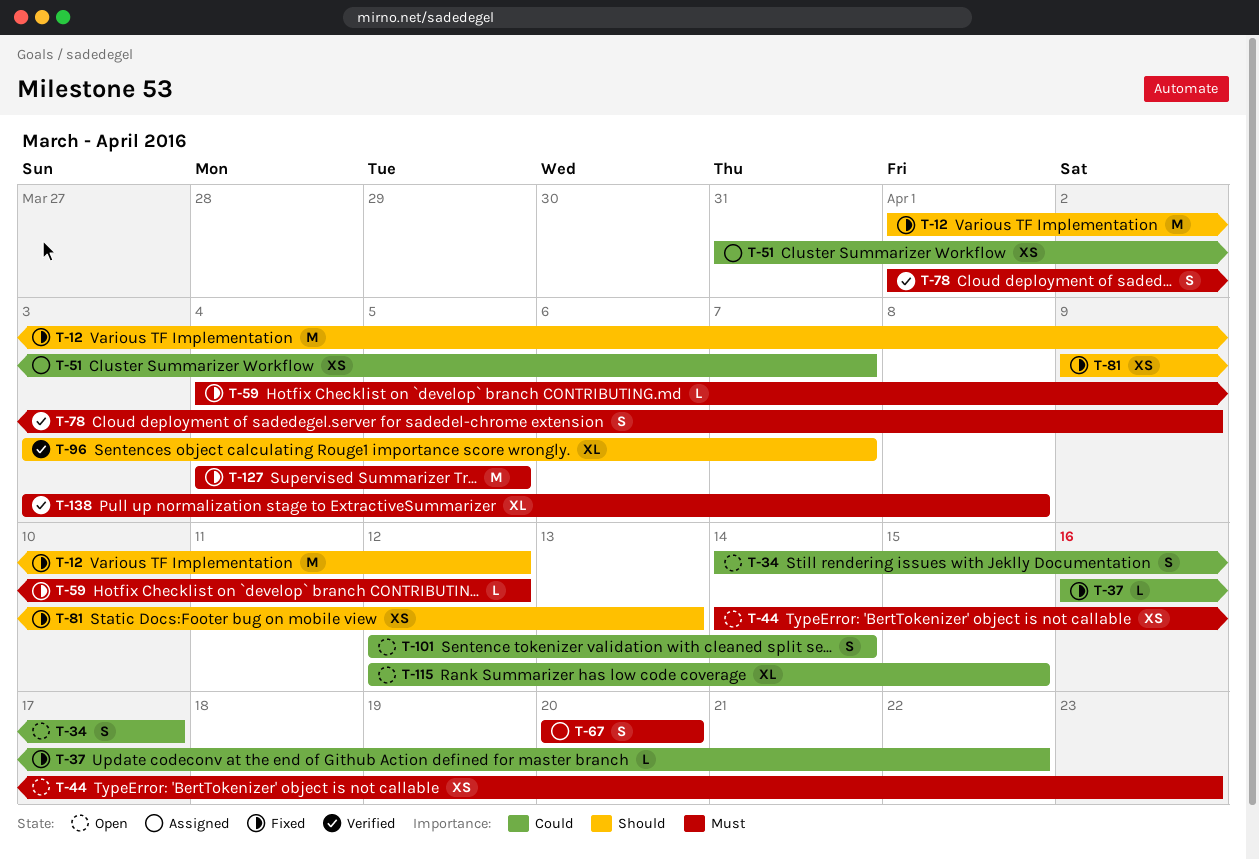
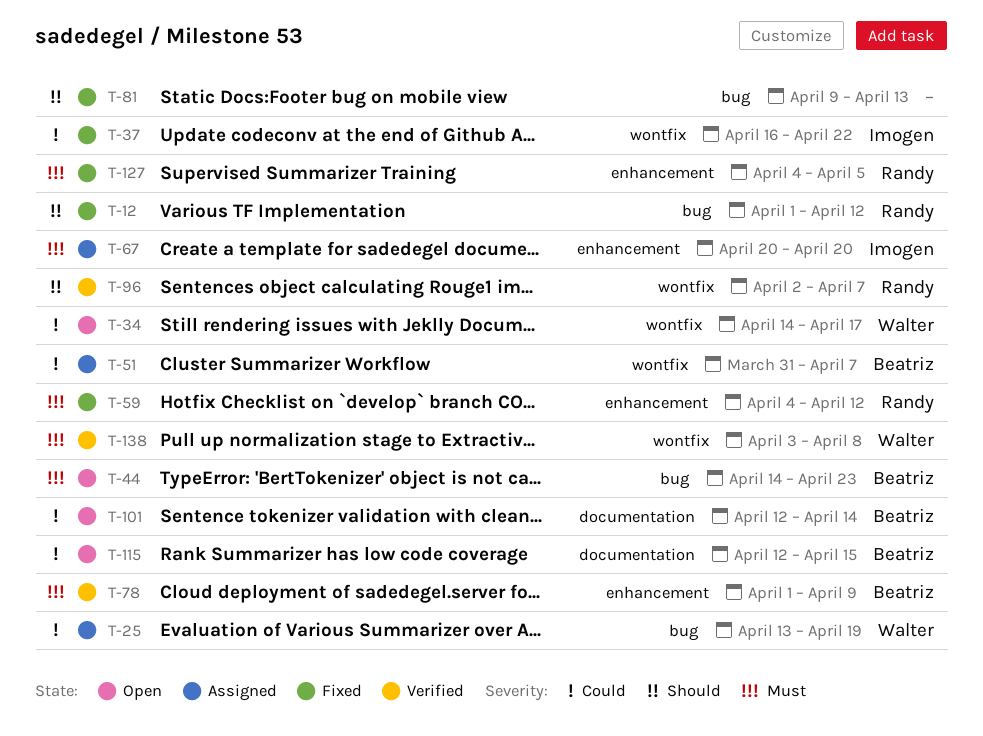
T-25: none -> present
T-96, start: Apr 3 -> Apr 2

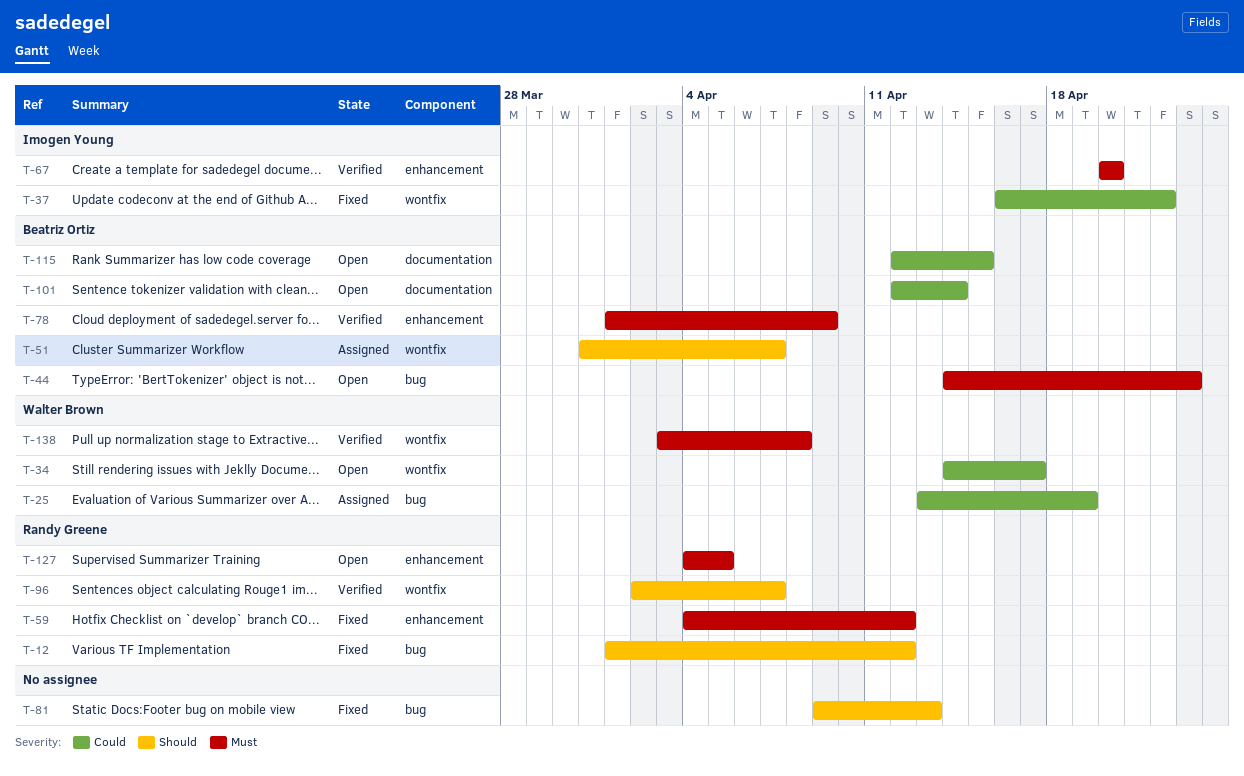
T-51, priority: Could -> Should
T-67, status: Assigned -> Verified
T-127, status: Fixed -> Open

